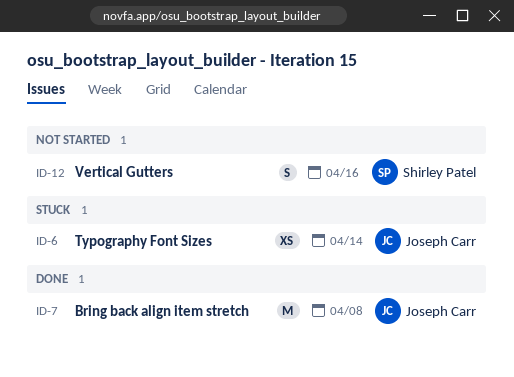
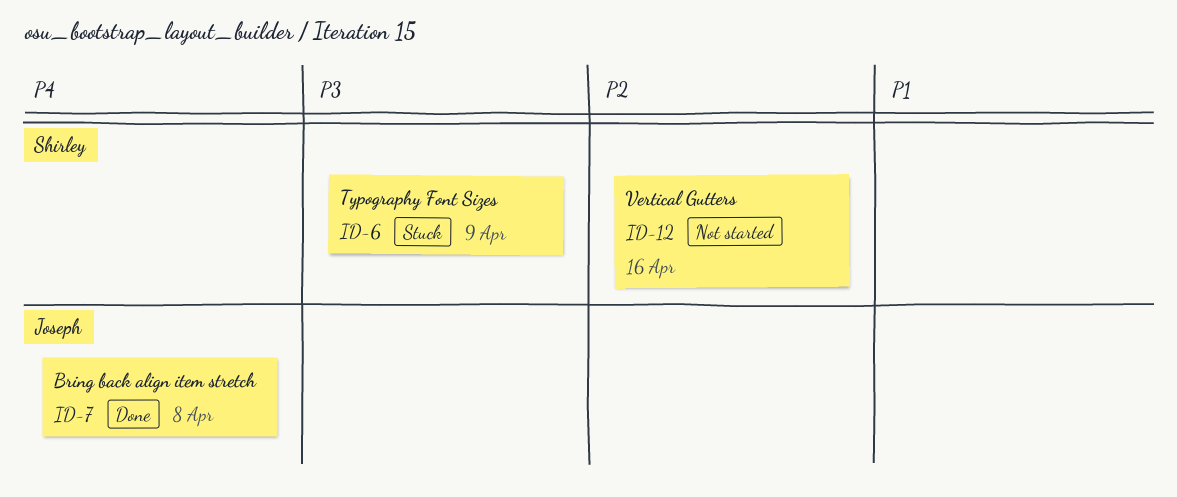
ID-6, owner: Joseph Carr -> Shirley Patel
ID-6, due: Apr 14 -> Apr 9

